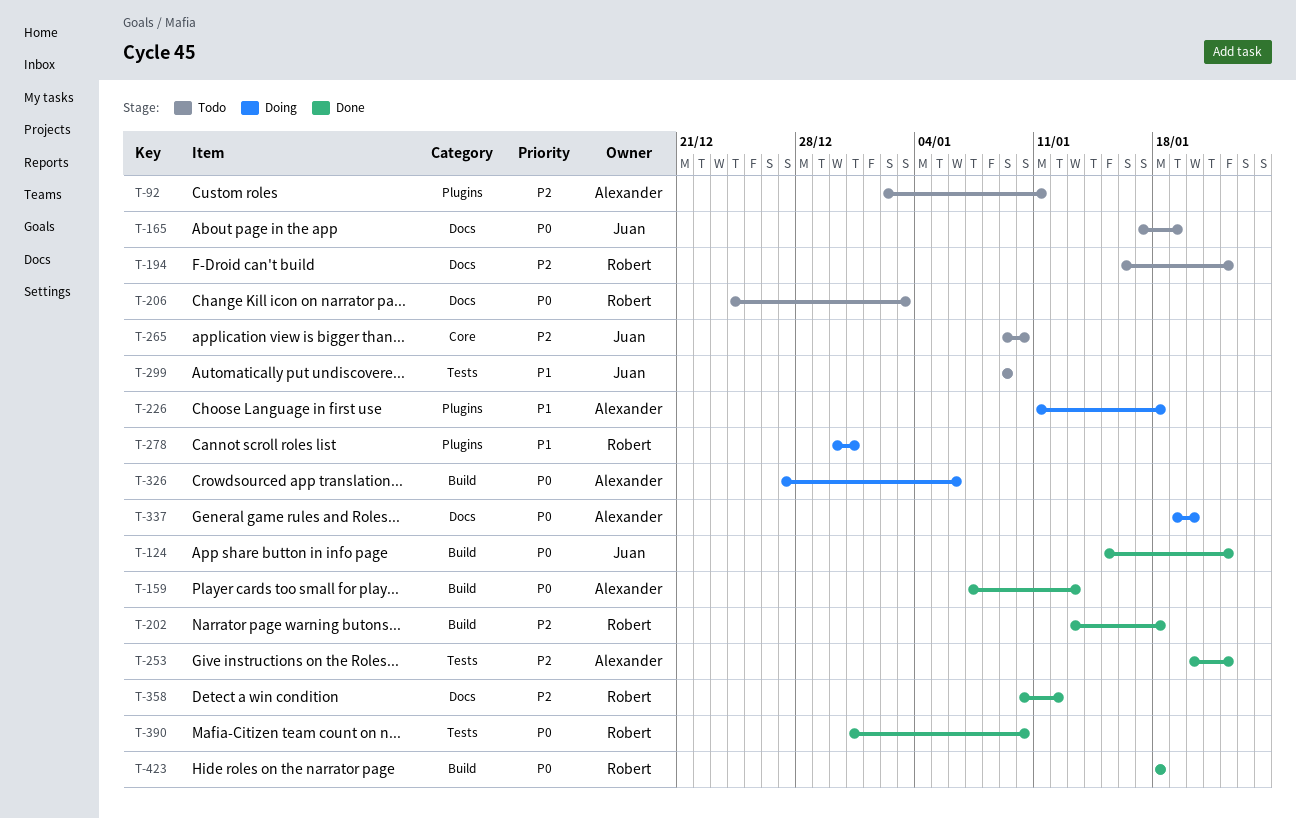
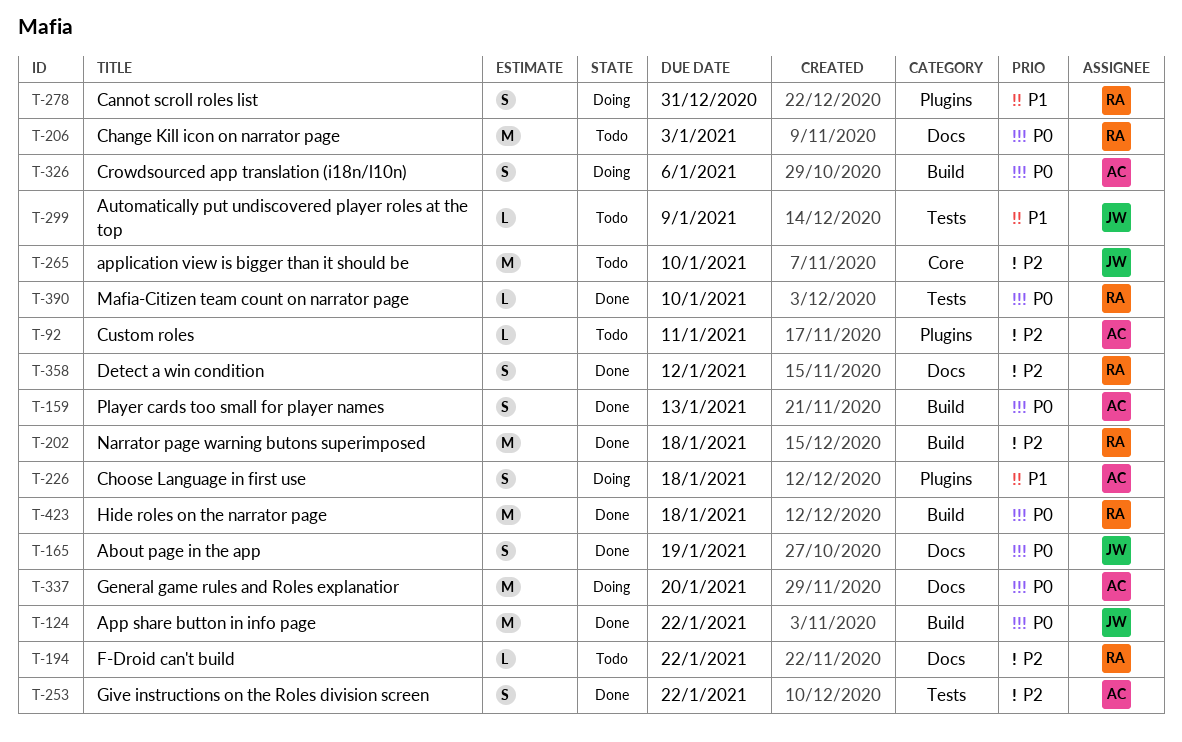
T-165, status: Todo -> Done

